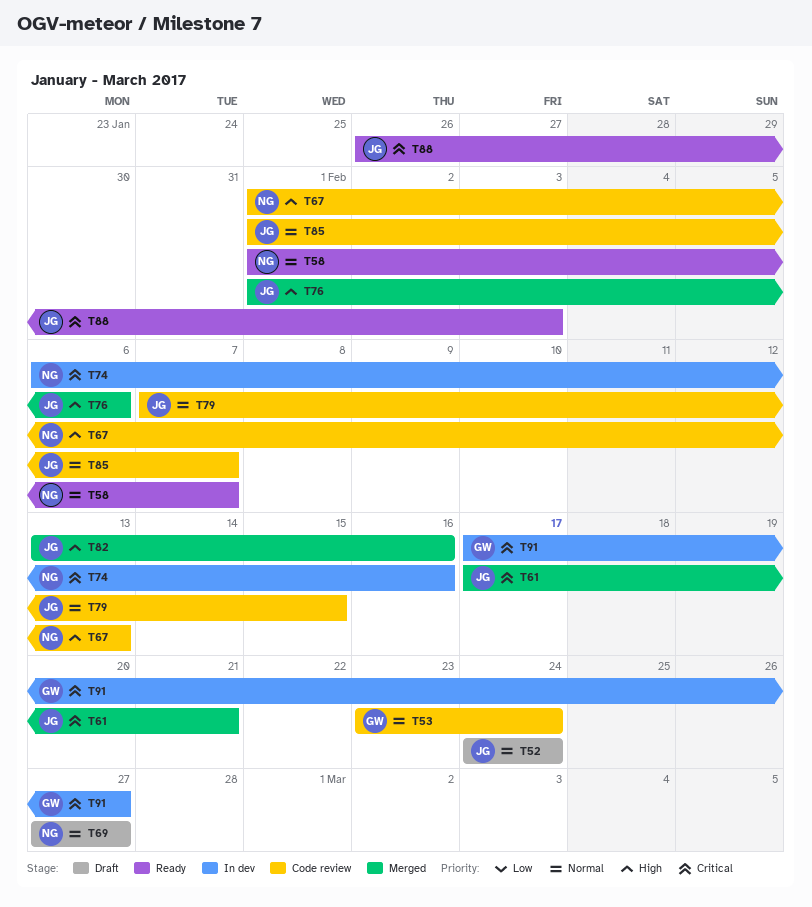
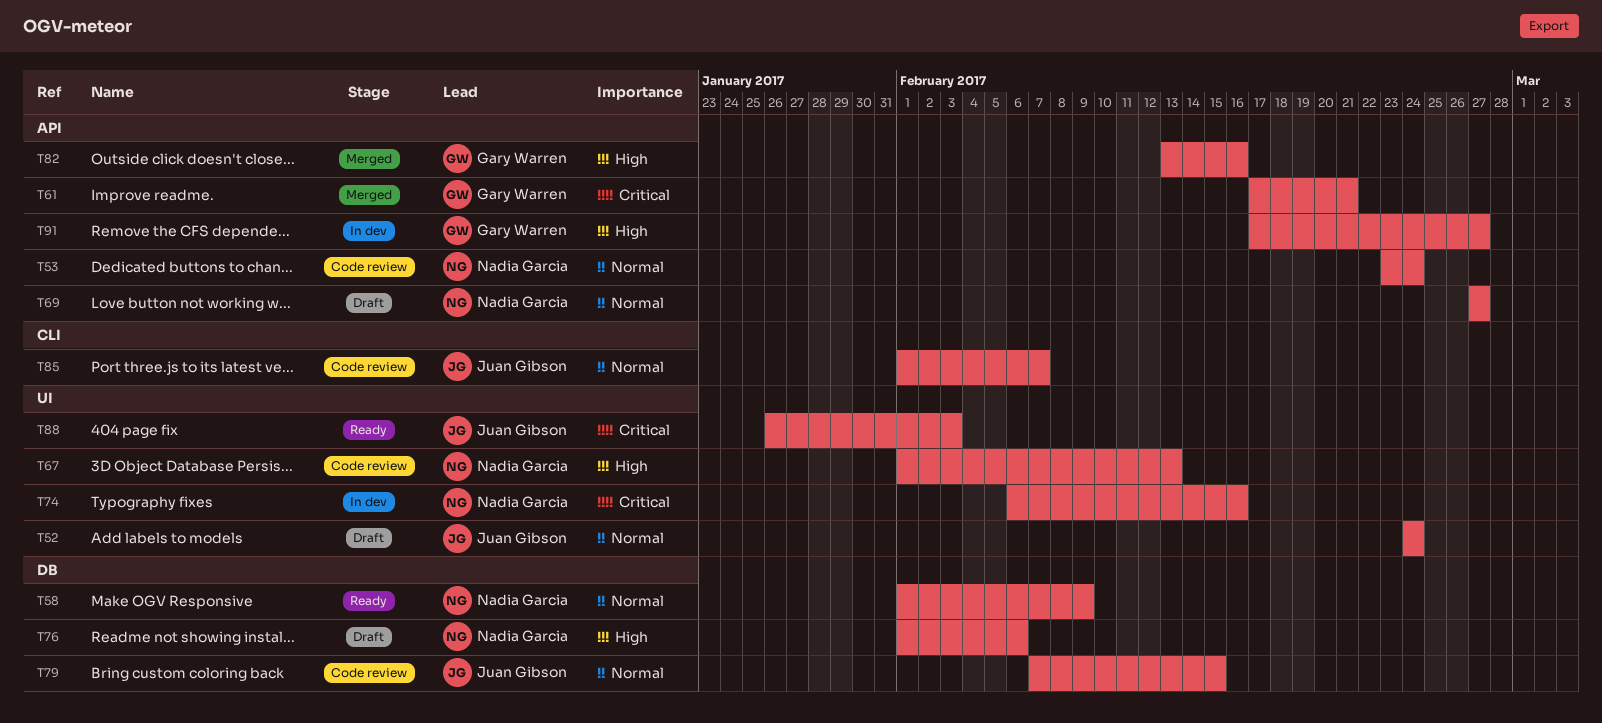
T53, owner: Gary Warren -> Nadia Garcia
T58, due: Feb 7 -> Feb 9
T61, owner: Juan Gibson -> Gary Warren
T76, status: Merged -> Draft
T76, owner: Juan Gibson -> Nadia Garcia
T82, owner: Juan Gibson -> Gary Warren
T91, priority: Critical -> High

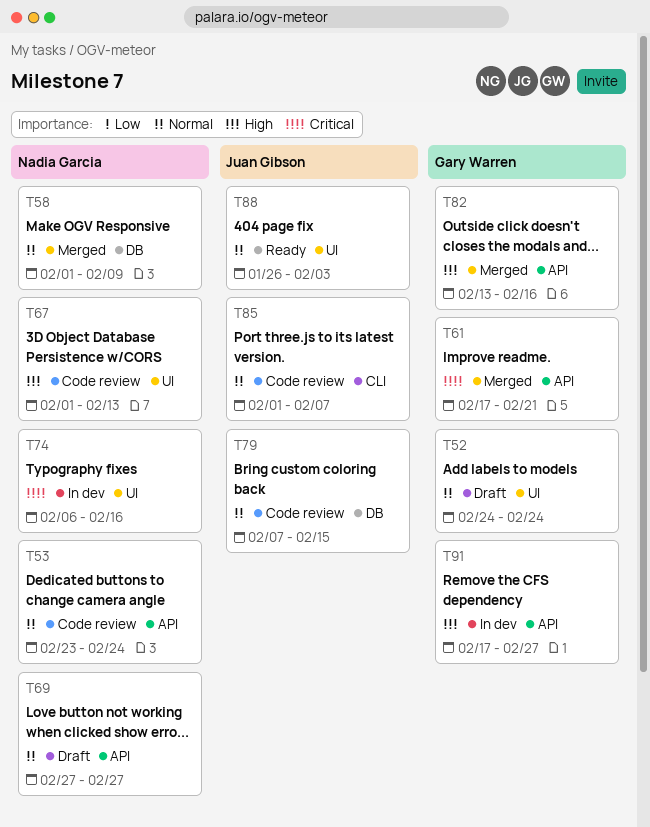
T52, owner: Juan Gibson -> Gary Warren
T58, status: Ready -> Merged
T76: present -> none
T88, priority: Critical -> Normal

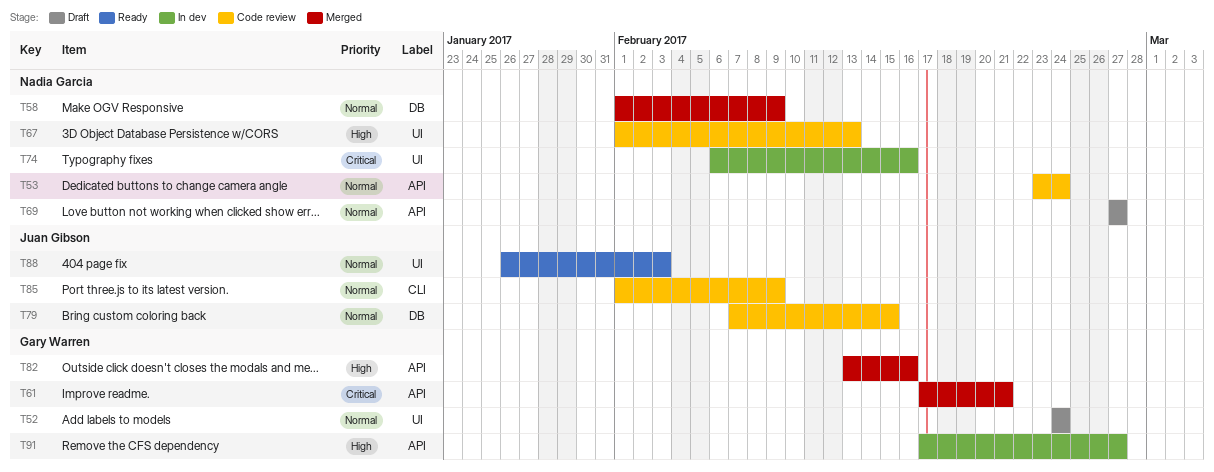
T85, due: Feb 7 -> Feb 9

